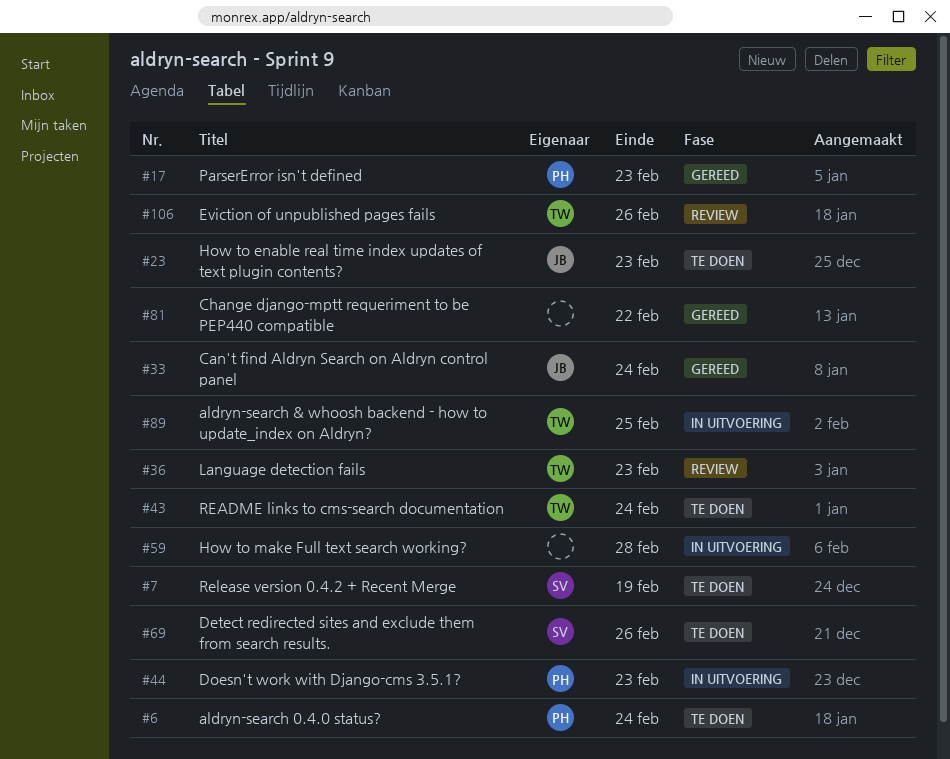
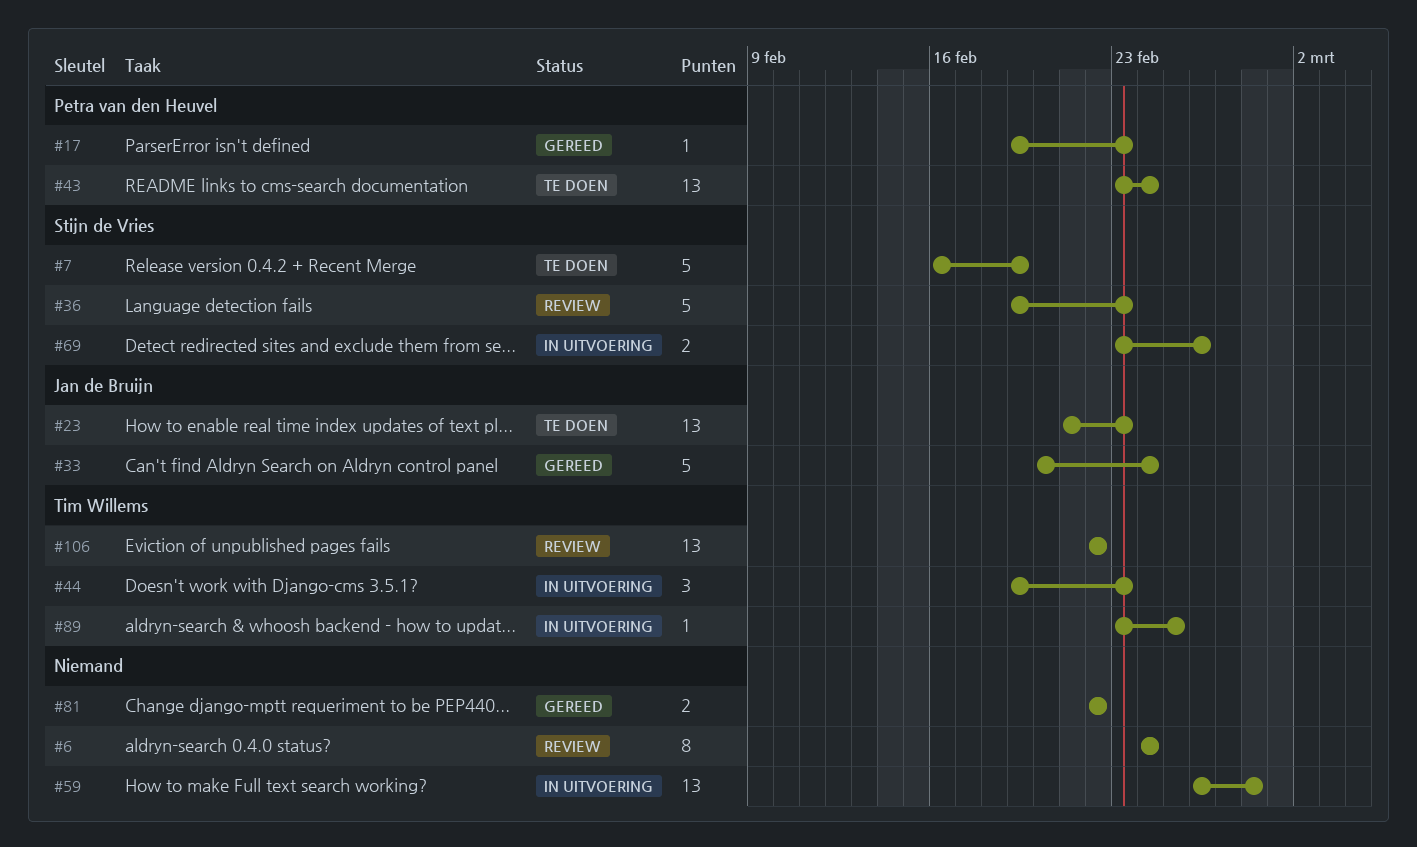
#6, status: Te doen -> Review
#6, owner: Petra van den Heuvel -> none
#36, owner: Tim Willems -> Stijn de Vries
#43, owner: Tim Willems -> Petra van den Heuvel
#44, owner: Petra van den Heuvel -> Tim Willems
#69, status: Te doen -> In uitvoering
#106, due: Feb 26 -> Feb 22

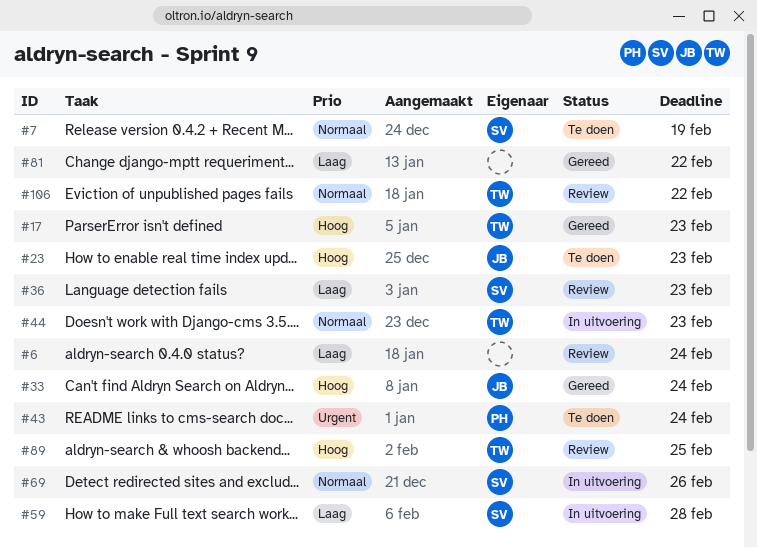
#17, owner: Petra van den Heuvel -> Tim Willems
#59, owner: none -> Stijn de Vries
#89, status: In uitvoering -> Review

